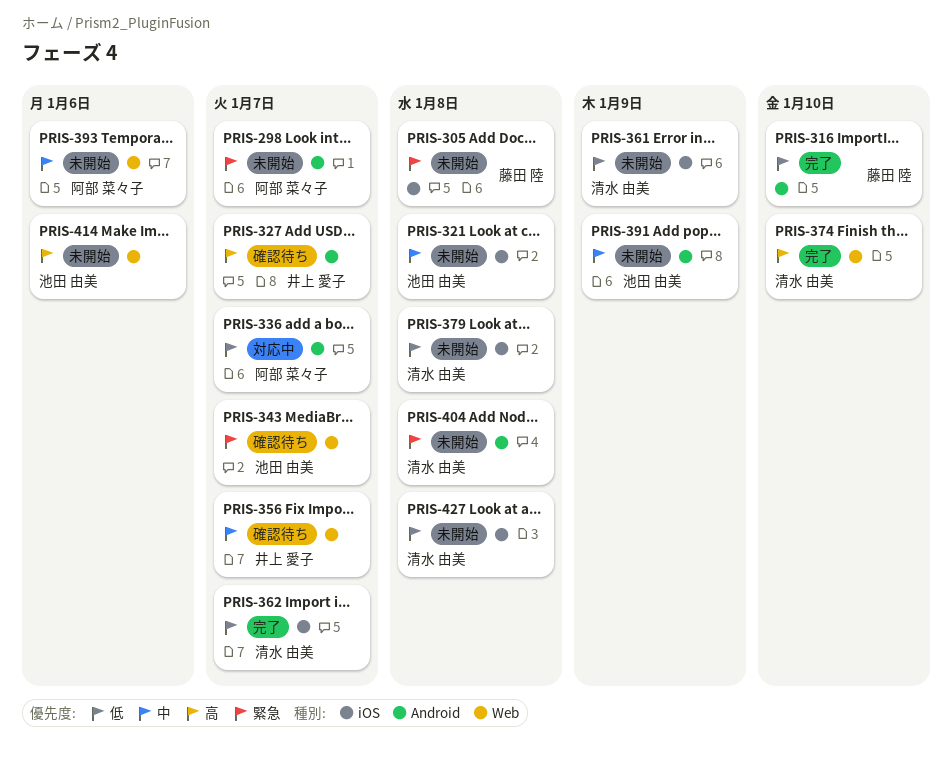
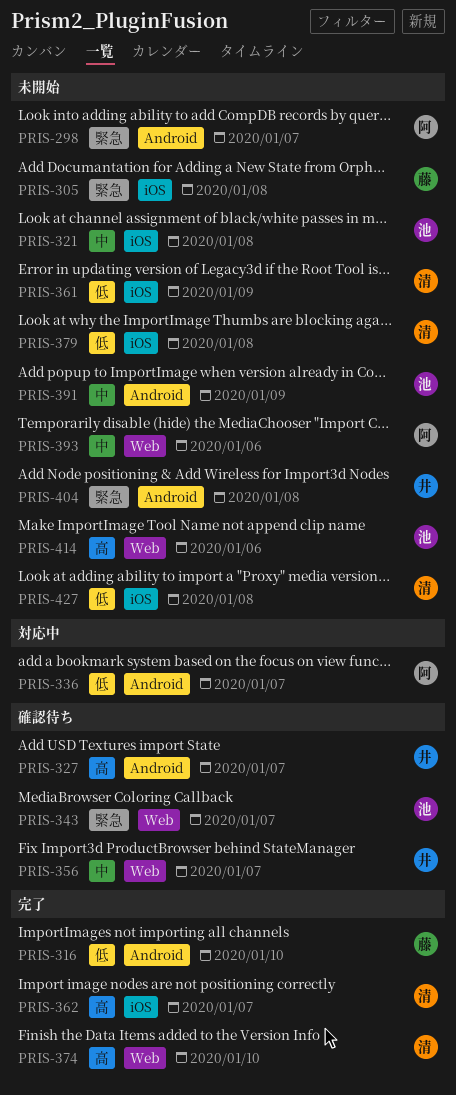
PRIS-362, priority: 低 -> 高
PRIS-404, owner: 清水 由美 -> 井上 愛子

